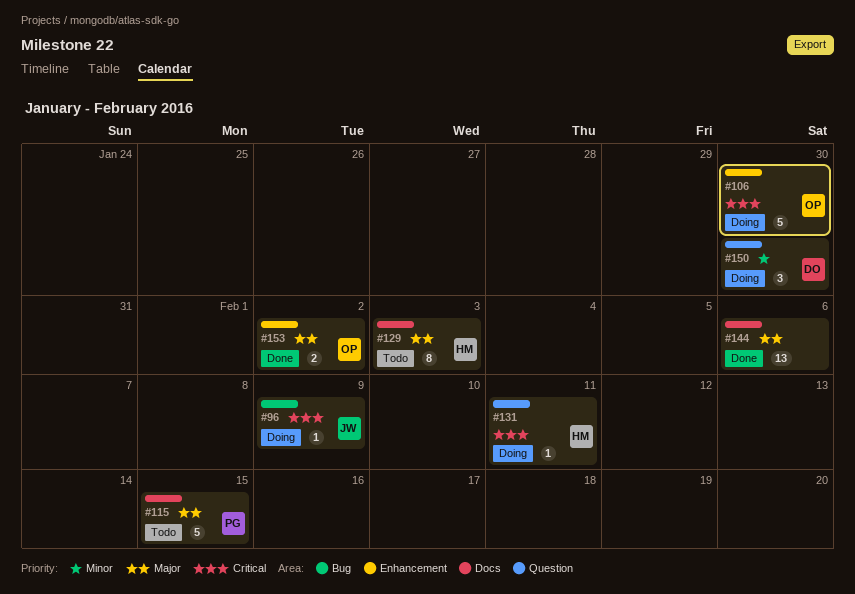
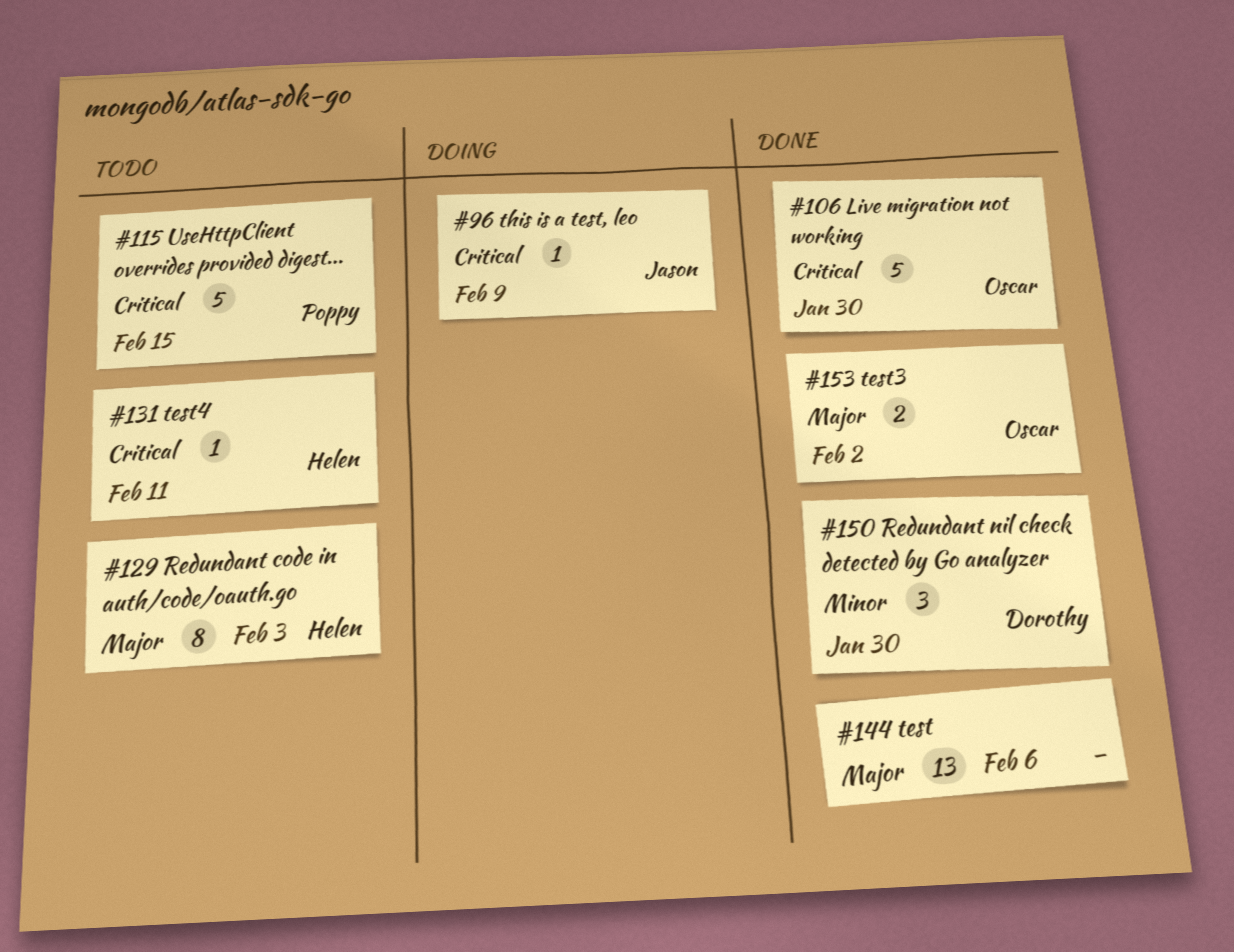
#106, status: Doing -> Done
#115, priority: Major -> Critical
#131, status: Doing -> Todo
#150, status: Doing -> Done

